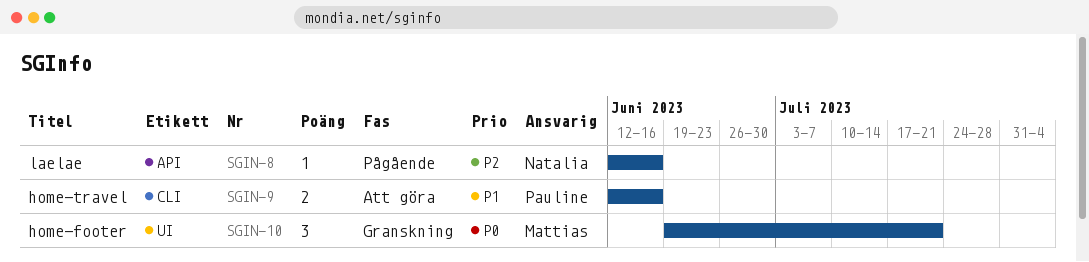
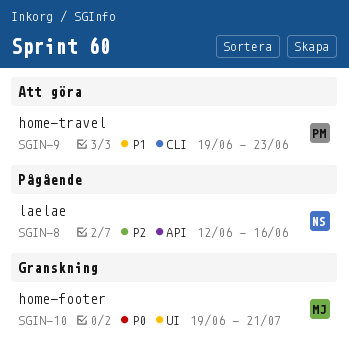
SGIN-9, start: Jun 12 -> Jun 19
SGIN-9, due: Jun 16 -> Jun 23

